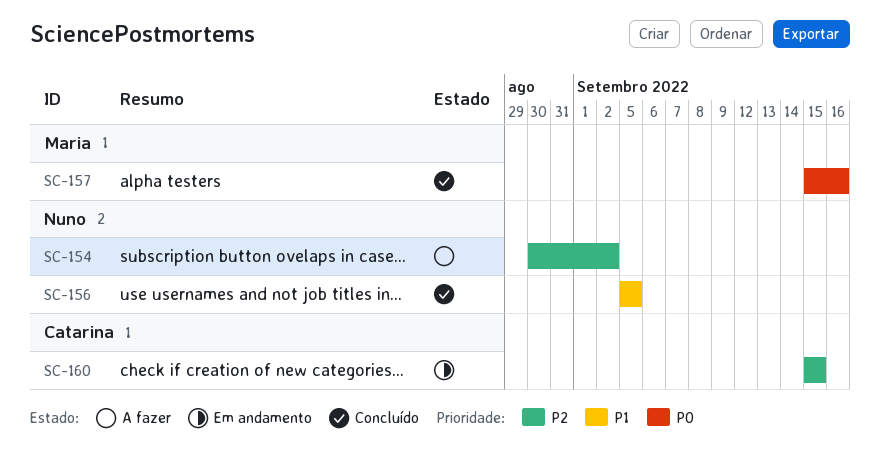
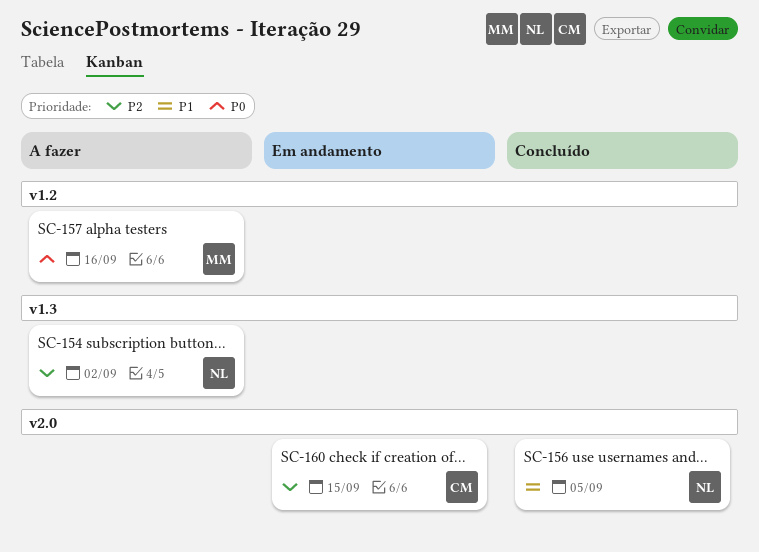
SC-157, status: Concluído -> A fazer

